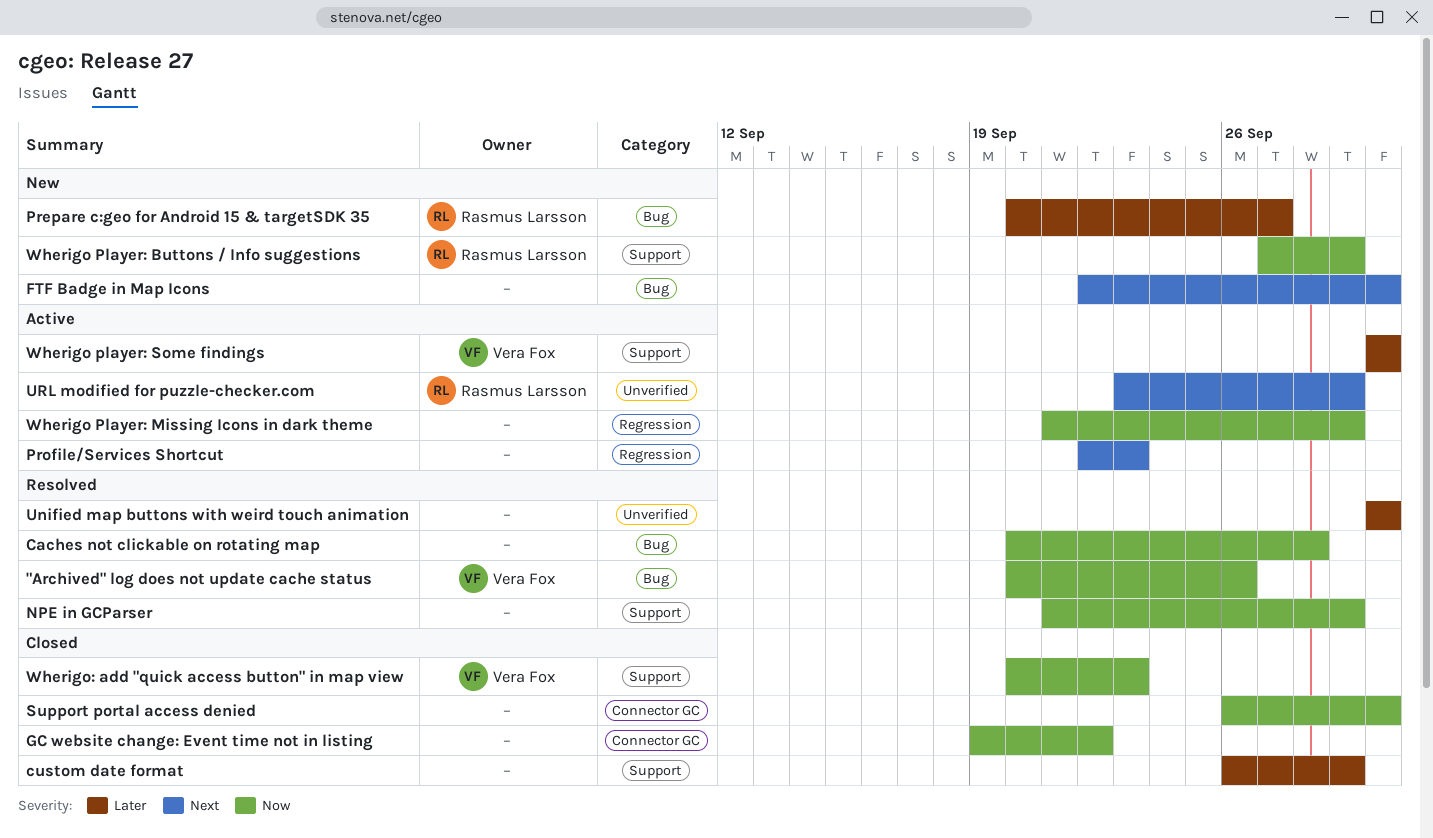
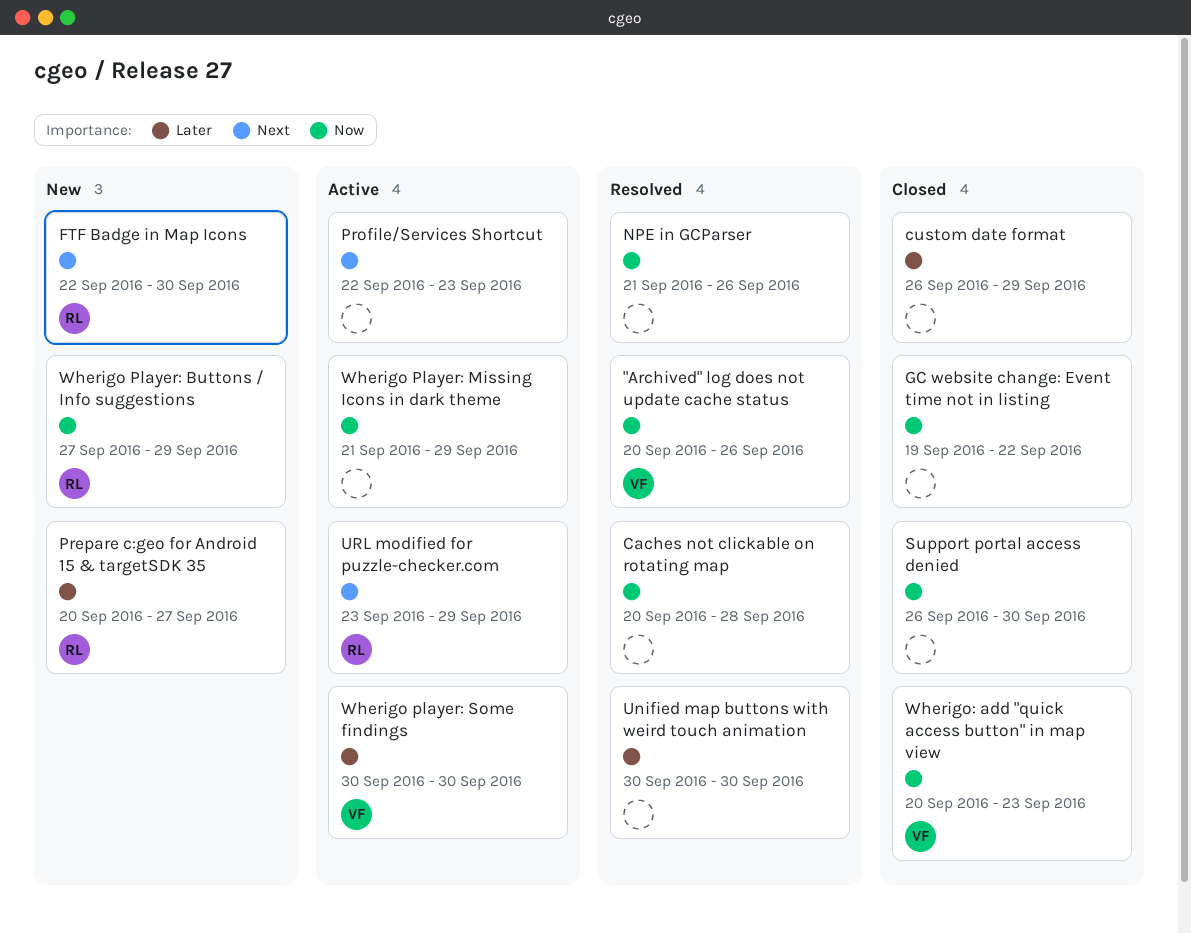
FTF Badge in Map Icons, owner: none -> Rasmus Larsson
NPE in GCParser, due: Sep 29 -> Sep 26

